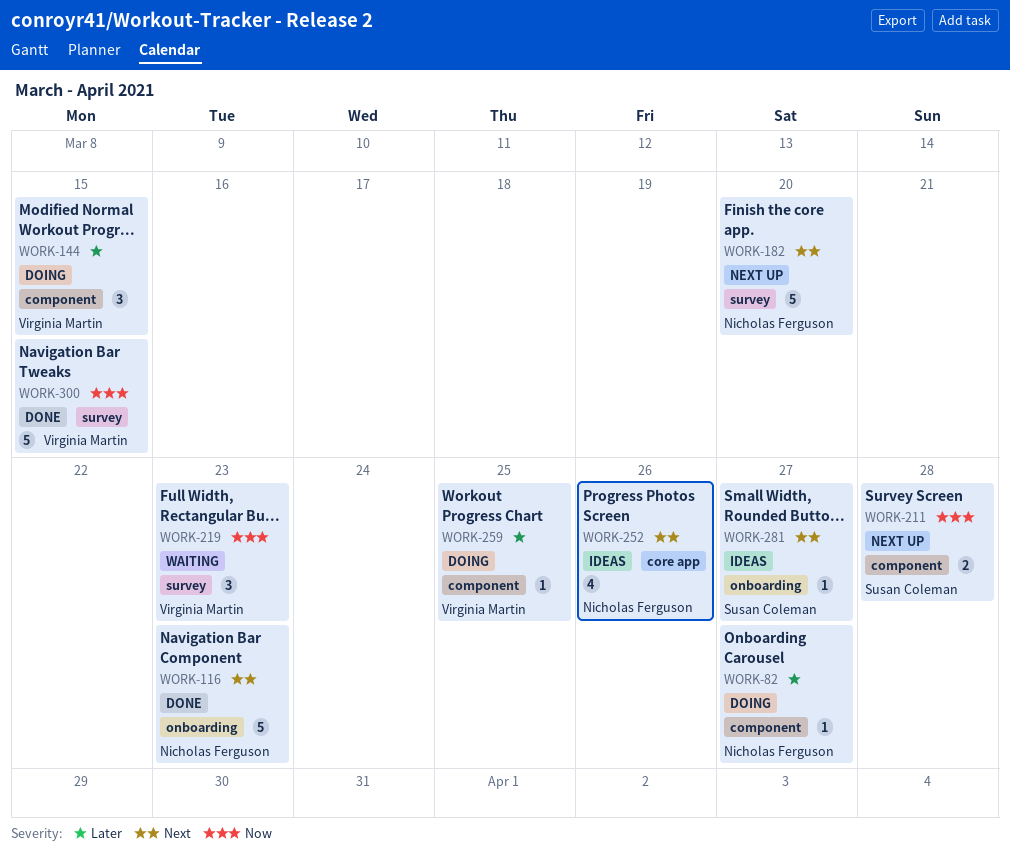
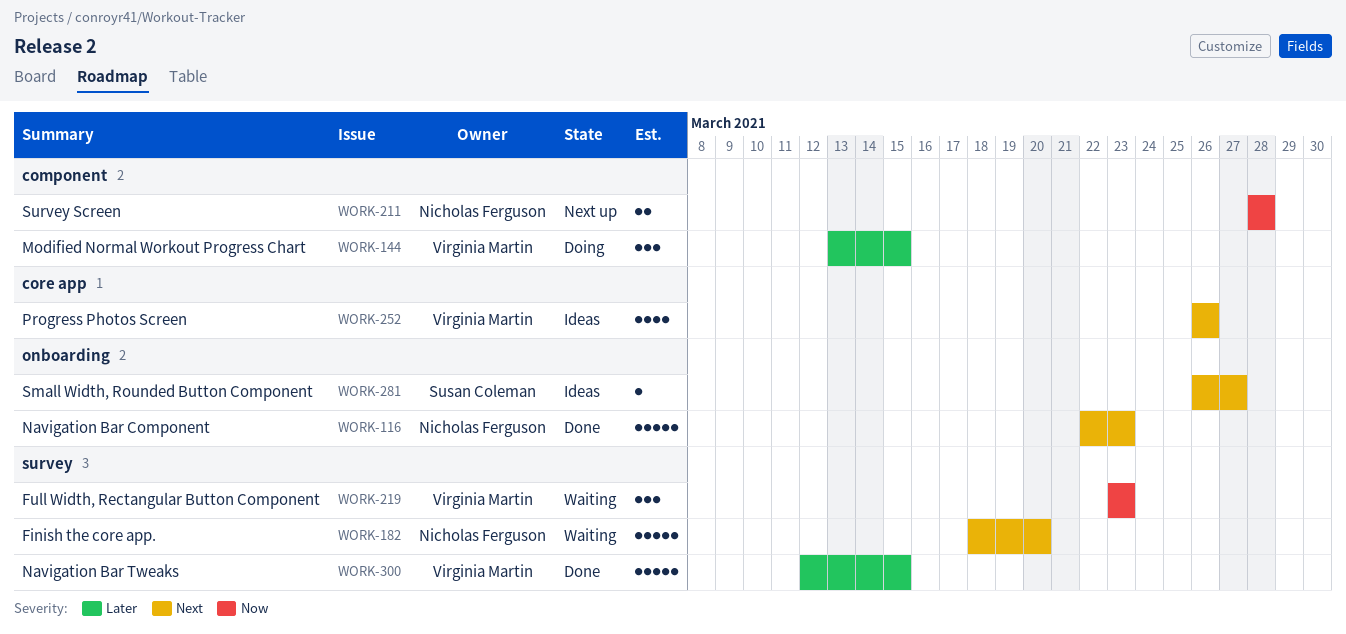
WORK-82: present -> none
WORK-182, status: Next up -> Waiting
WORK-211, owner: Susan Coleman -> Nicholas Ferguson
WORK-252, owner: Nicholas Ferguson -> Virginia Martin
WORK-259: present -> none
WORK-300, priority: Now -> Later

